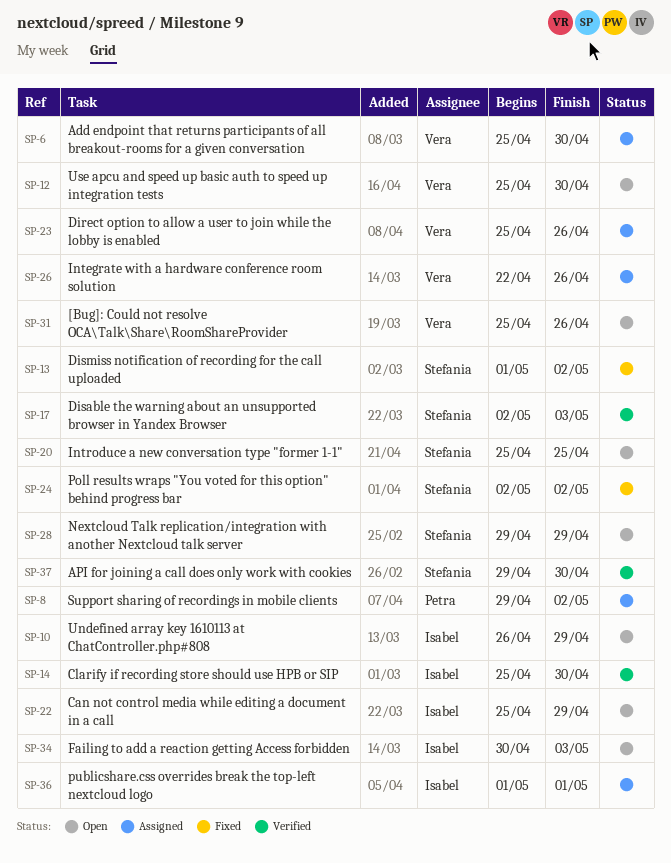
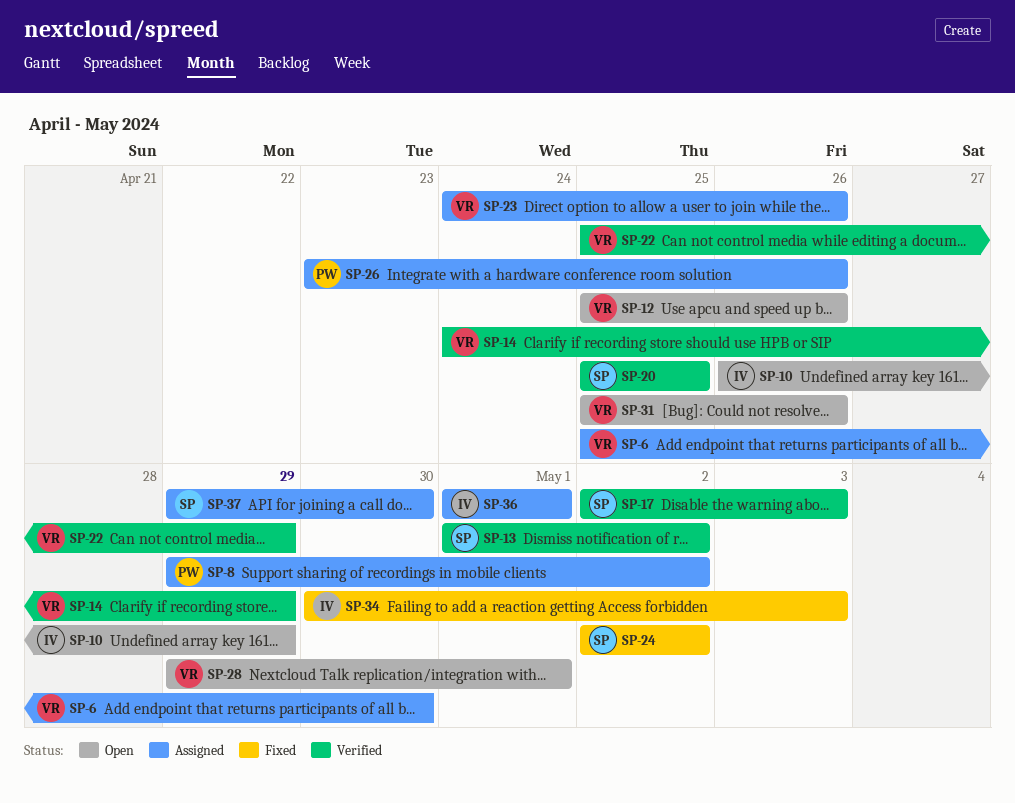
SP-12, due: Apr 30 -> Apr 26
SP-13, status: Fixed -> Verified
SP-14, owner: Isabel -> Vera
SP-14, start: Apr 25 -> Apr 24
SP-14, due: Apr 30 -> Apr 29
SP-20, status: Open -> Verified
SP-22, status: Open -> Verified
SP-22, owner: Isabel -> Vera
SP-23, start: Apr 25 -> Apr 24
SP-26, owner: Vera -> Petra
SP-26, start: Apr 22 -> Apr 23
SP-28, owner: Stefania -> Vera
SP-28, due: Apr 29 -> May 1
SP-34, status: Open -> Fixed
SP-37, status: Verified -> Assigned

